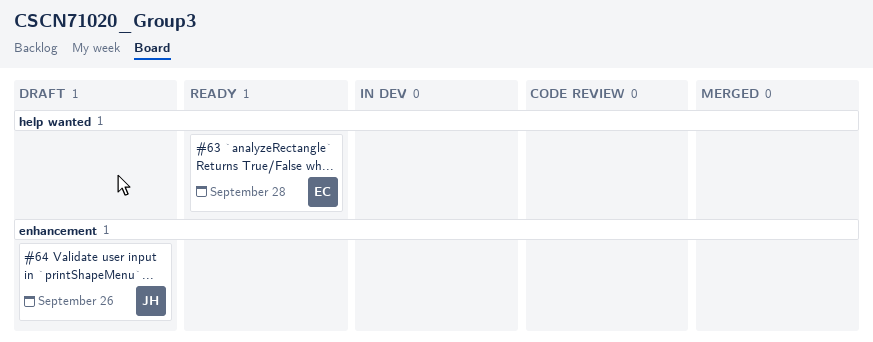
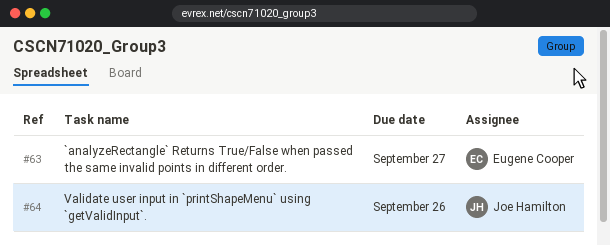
#63, due: Sep 28 -> Sep 27

